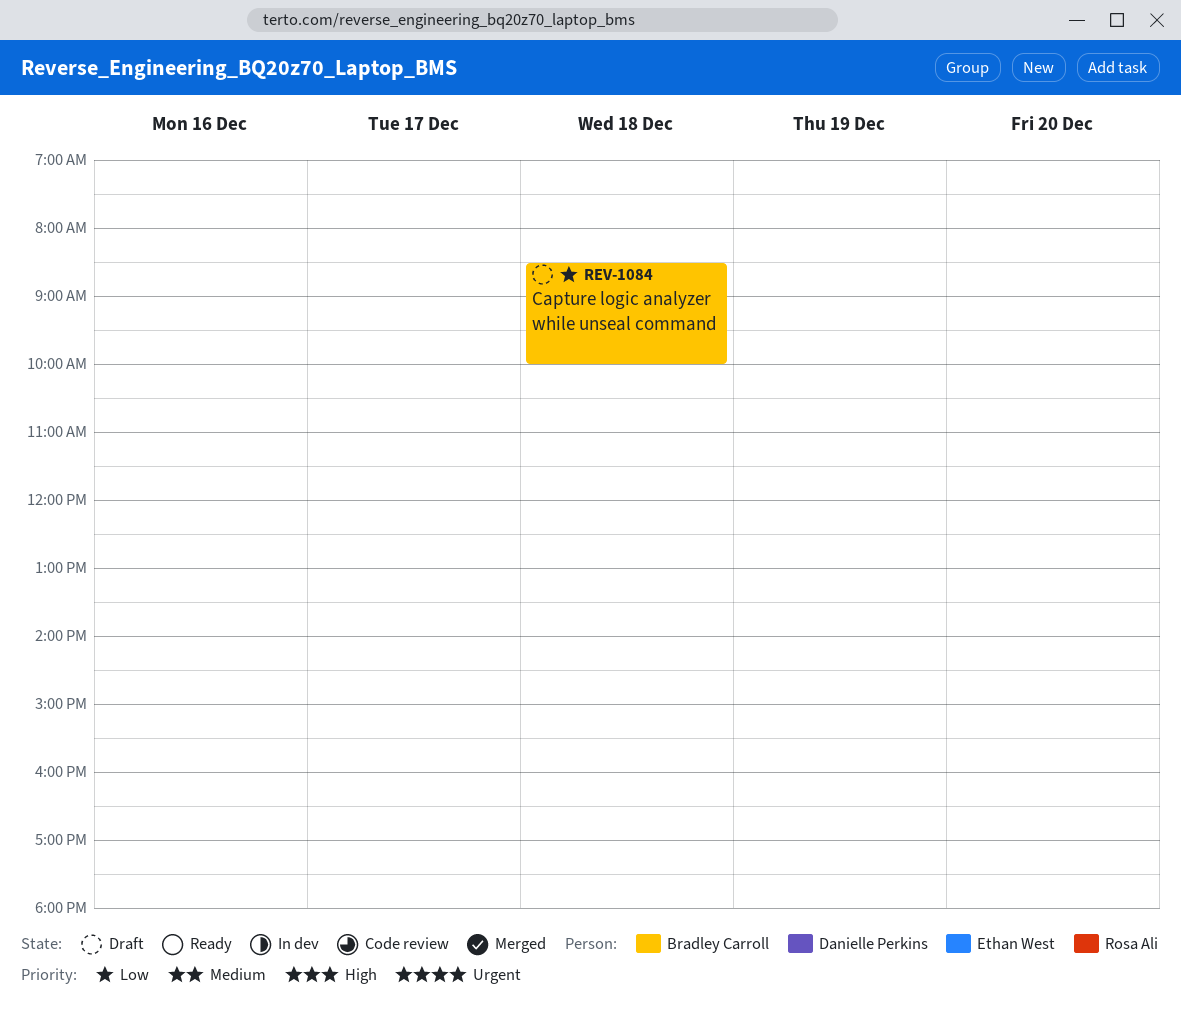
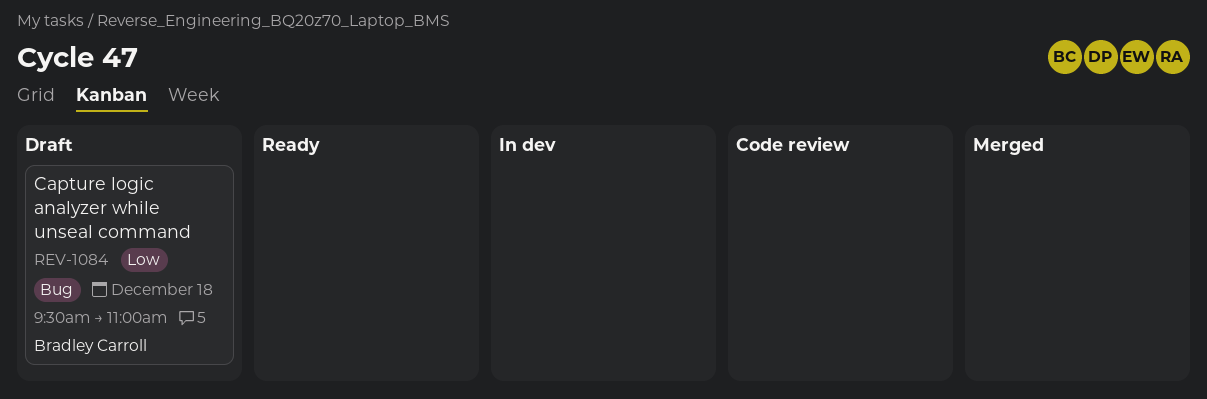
REV-1084, begins: 08:30 -> 09:30
REV-1084, ends: 10:00 -> 11:00

